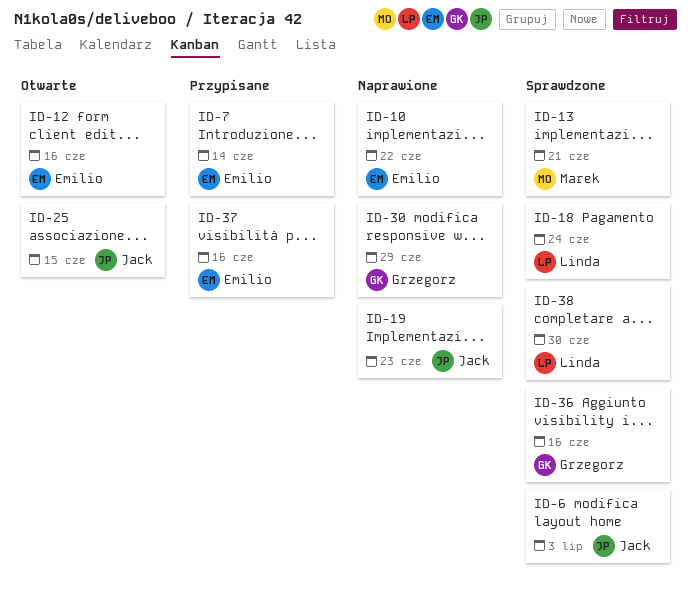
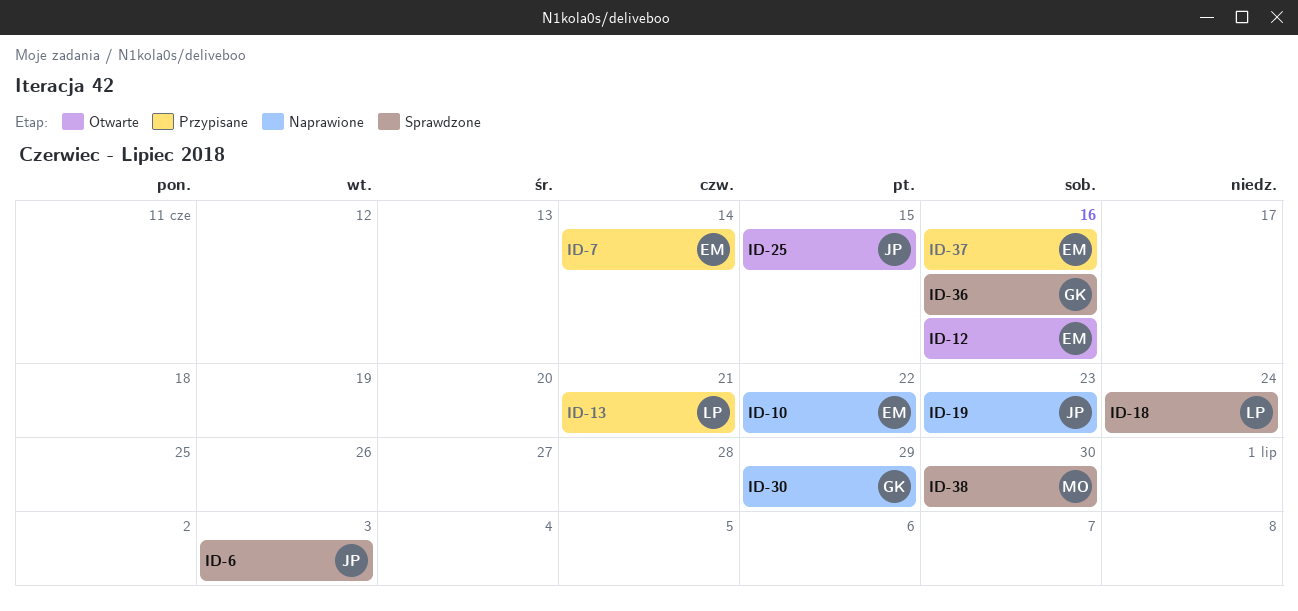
ID-13, status: Sprawdzone -> Przypisane
ID-13, owner: Marek -> Linda
ID-38, owner: Linda -> Marek

